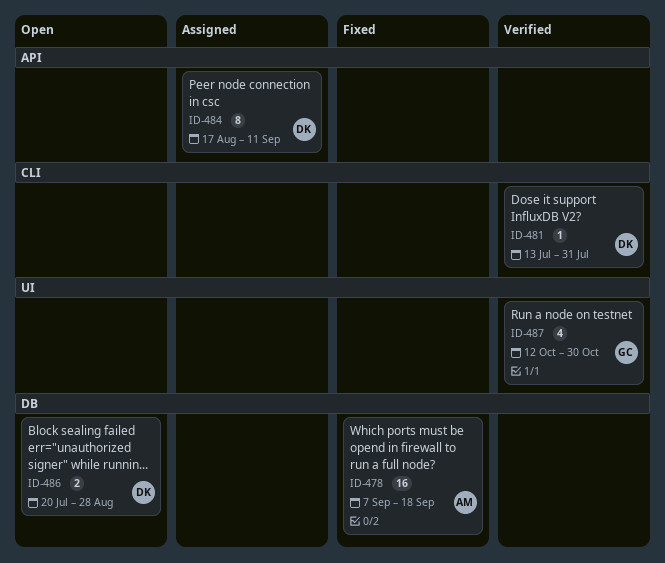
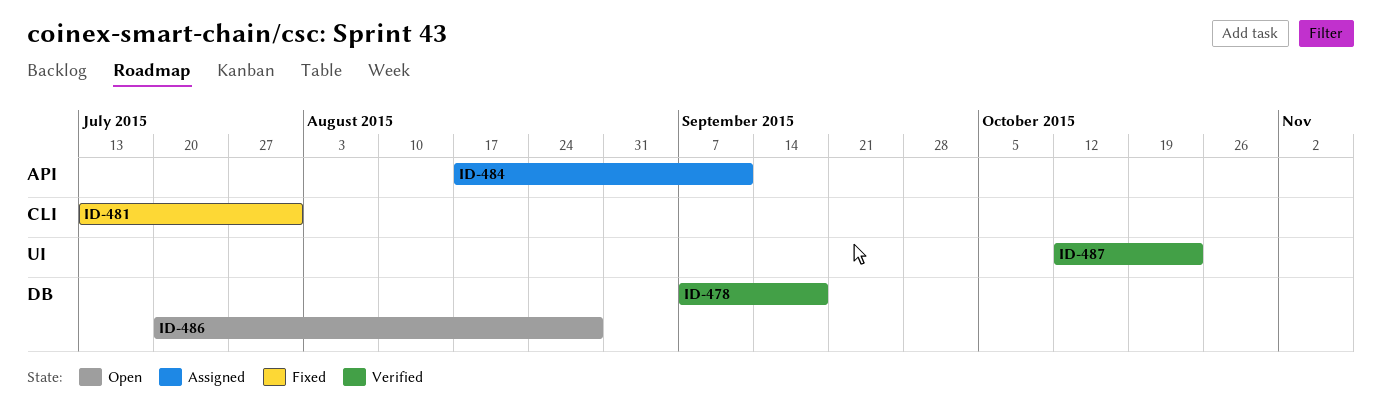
ID-478, status: Fixed -> Verified
ID-481, status: Verified -> Fixed
ID-487, due: Oct 30 -> Oct 23

